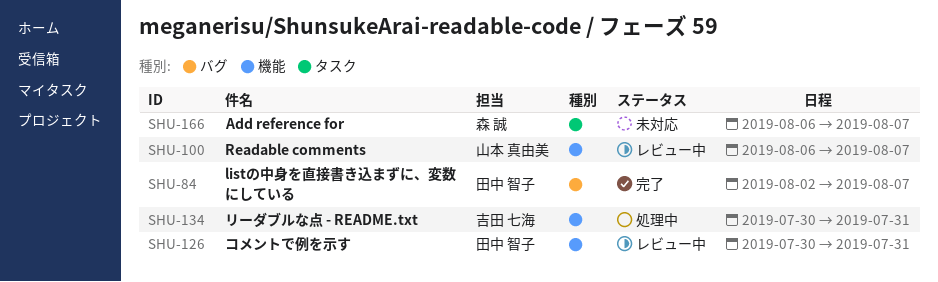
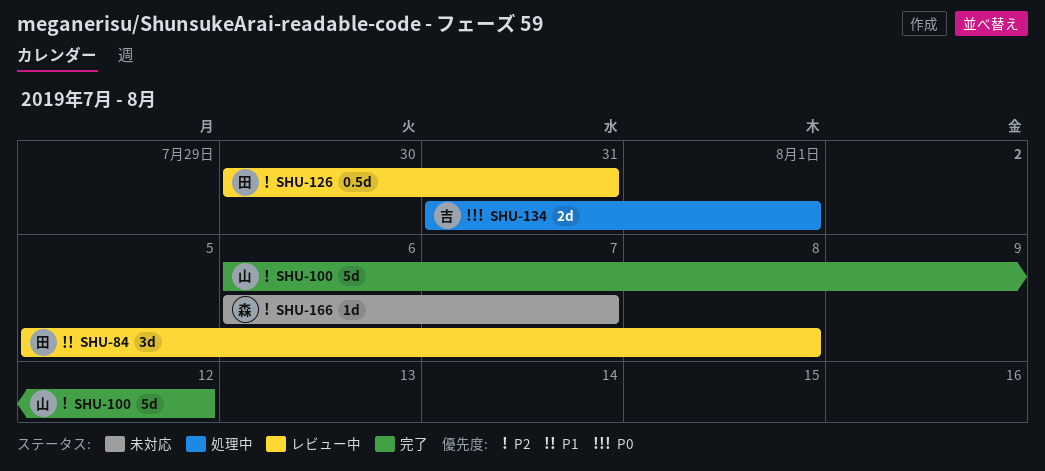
SHU-84, status: 完了 -> レビュー中
SHU-84, start: Aug 2 -> Aug 5
SHU-84, due: Aug 7 -> Aug 8
SHU-100, status: レビュー中 -> 完了
SHU-100, due: Aug 7 -> Aug 12
SHU-134, start: Jul 30 -> Jul 31
SHU-134, due: Jul 31 -> Aug 1

